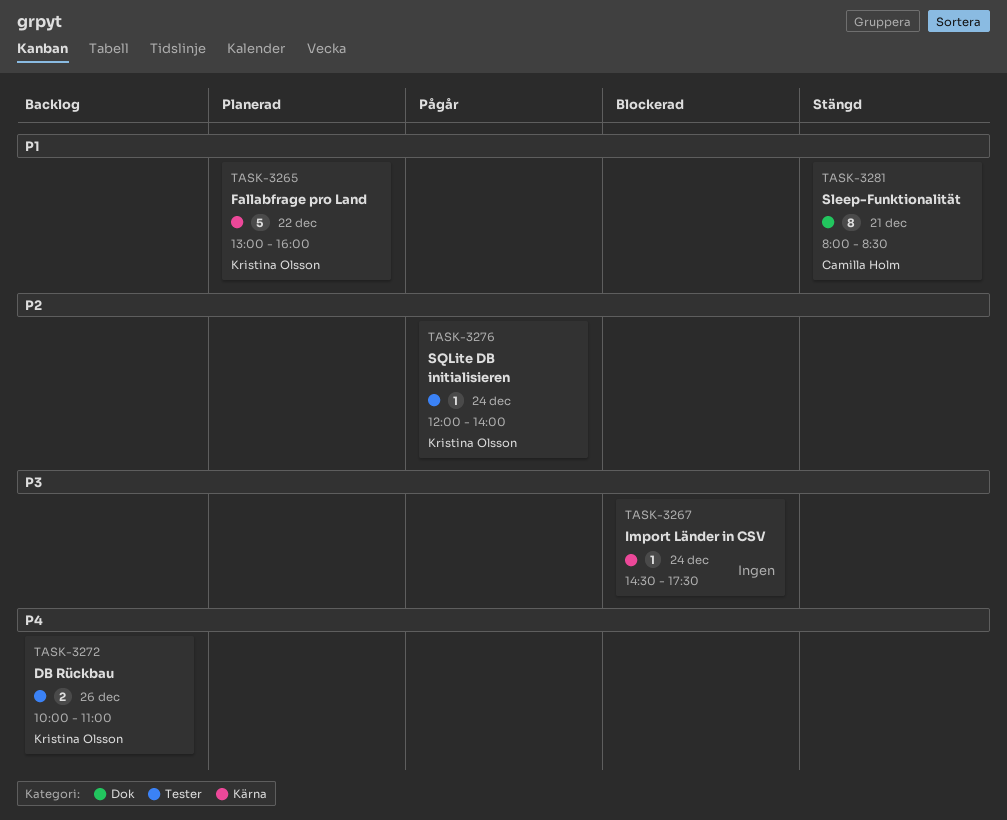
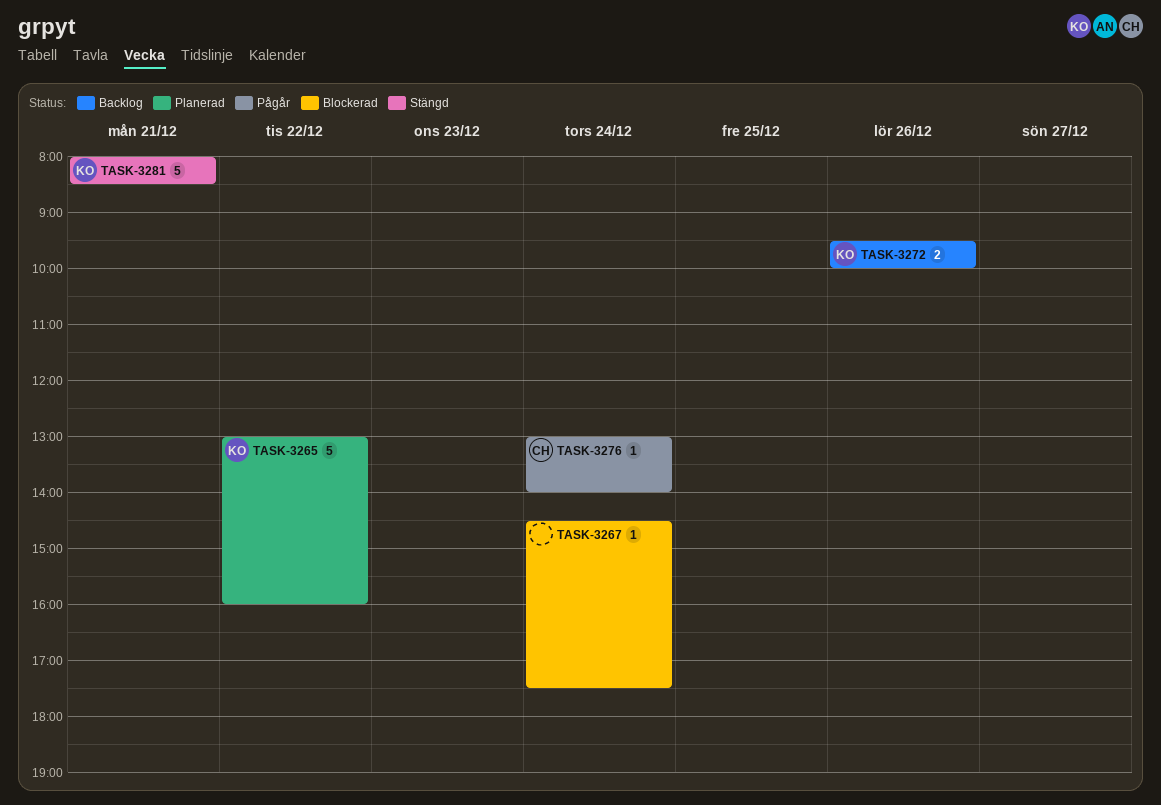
TASK-3272, begins: 10:00 -> 09:30
TASK-3272, ends: 11:00 -> 10:00
TASK-3276, owner: Kristina Olsson -> Camilla Holm
TASK-3276, begins: 12:00 -> 13:00
TASK-3281, owner: Camilla Holm -> Kristina Olsson
TASK-3281, estimate: 8 -> 5

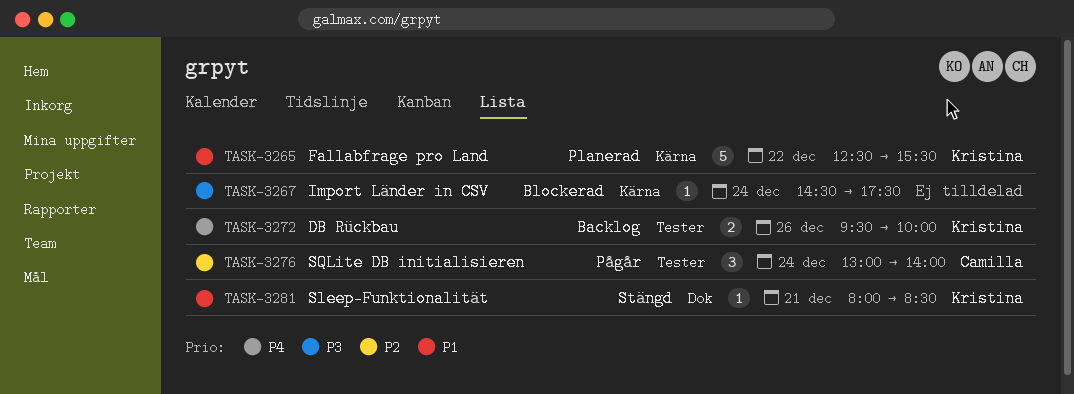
TASK-3265, begins: 13:00 -> 12:30
TASK-3265, ends: 16:00 -> 15:30
TASK-3276, estimate: 1 -> 3
TASK-3281, estimate: 5 -> 1

